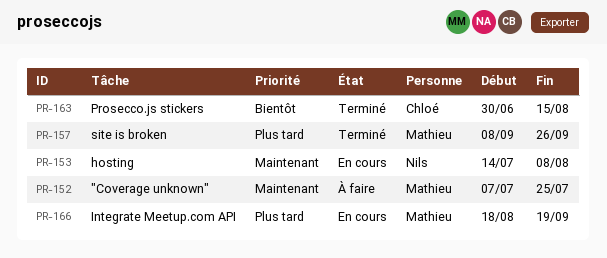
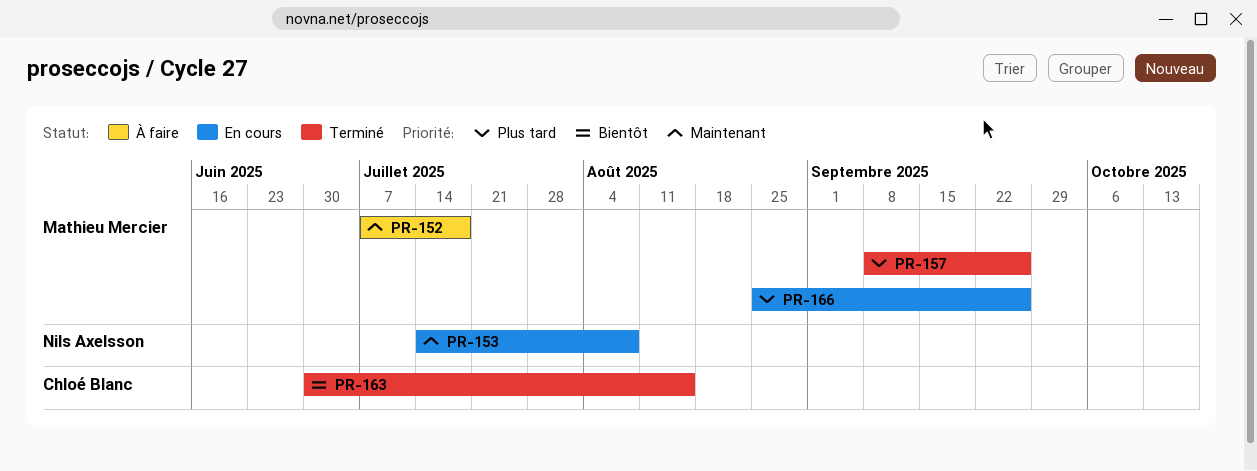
PR-152, due: Jul 25 -> Jul 18
PR-166, start: Aug 18 -> Aug 25
PR-166, due: Sep 19 -> Sep 26

